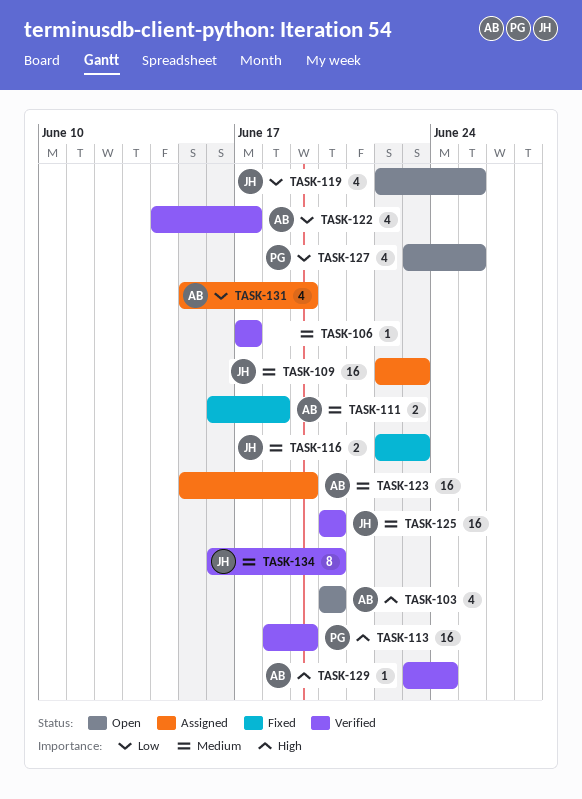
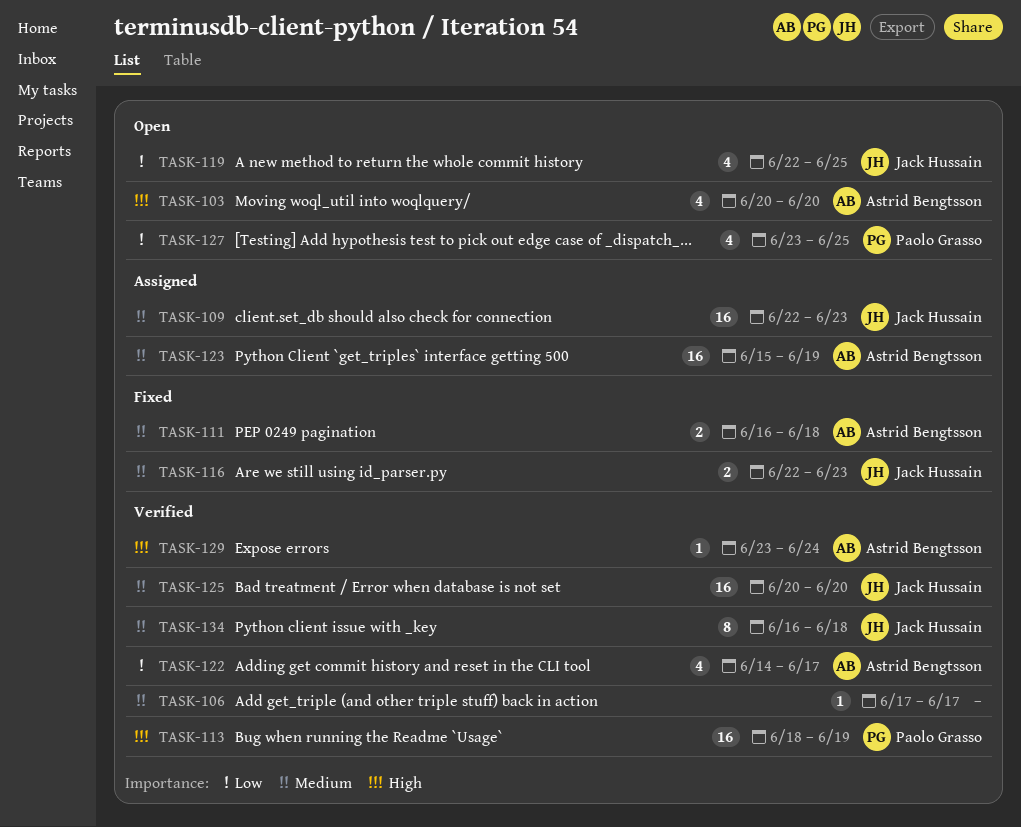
TASK-131: present -> none
TASK-134, due: Jun 20 -> Jun 18

